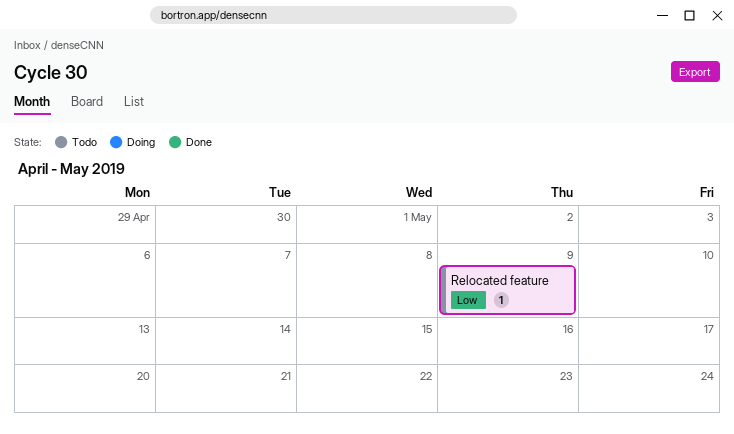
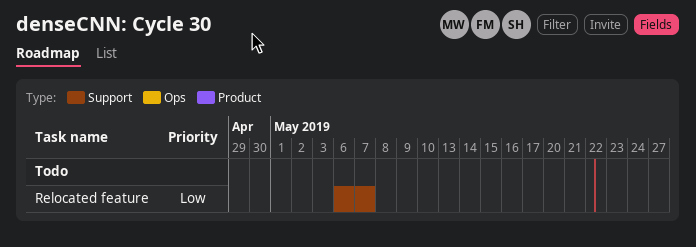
Relocated feature, due: May 9 -> May 7

